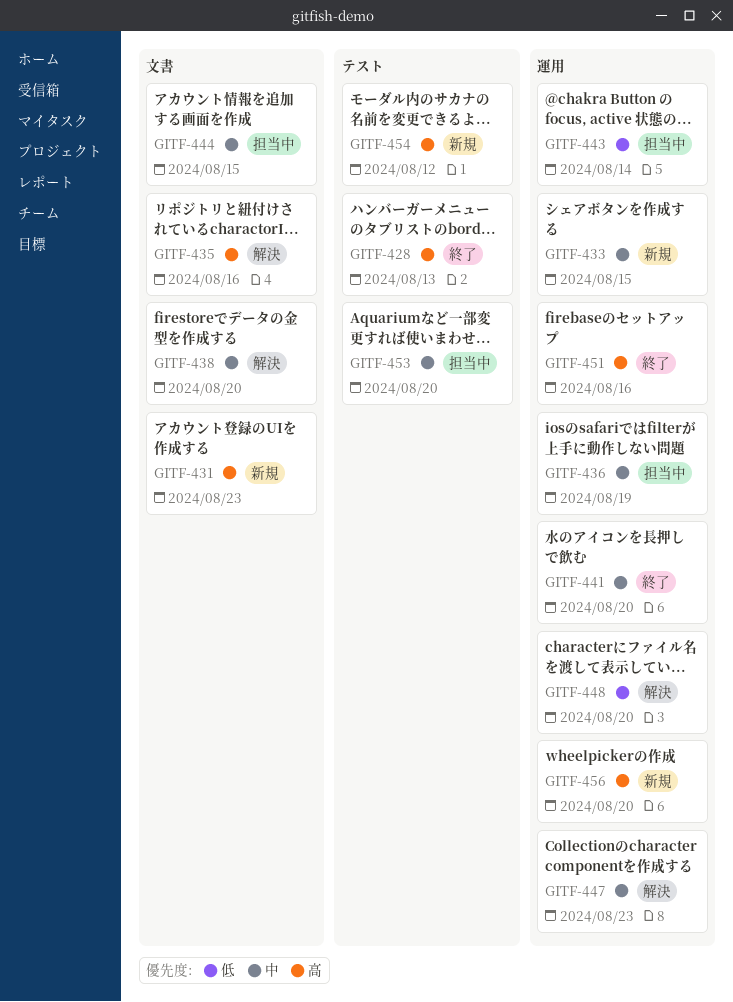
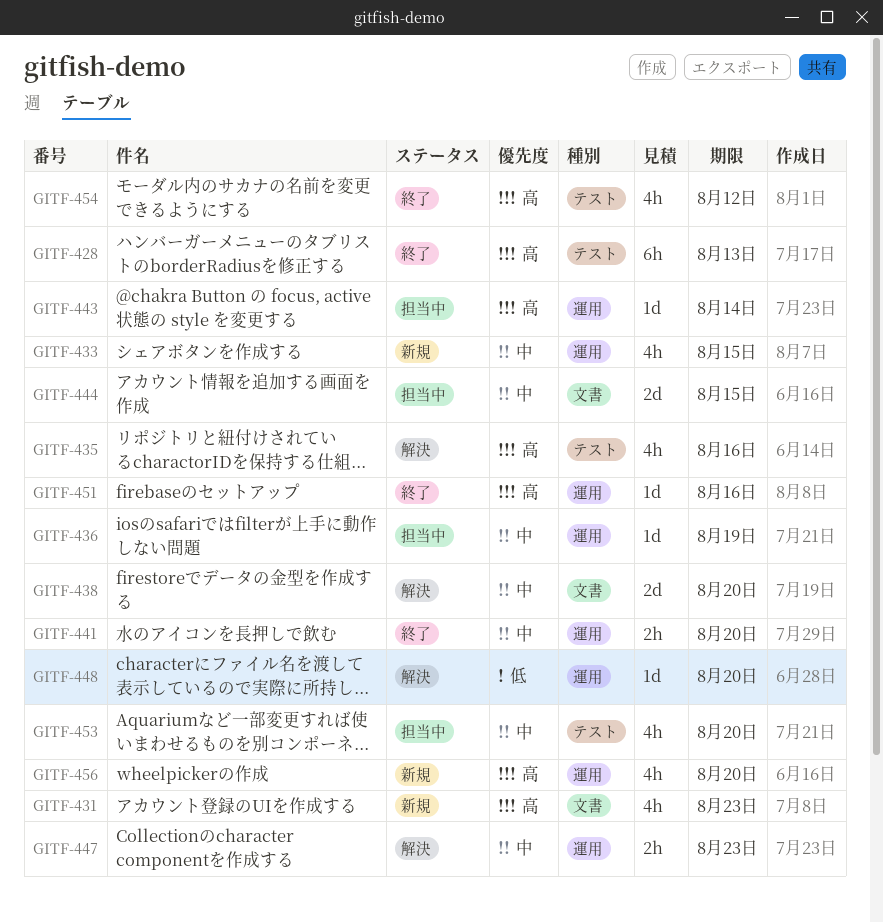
GITF-435, label: 文書 -> テスト
GITF-443, priority: 低 -> 高
GITF-454, status: 新規 -> 終了

